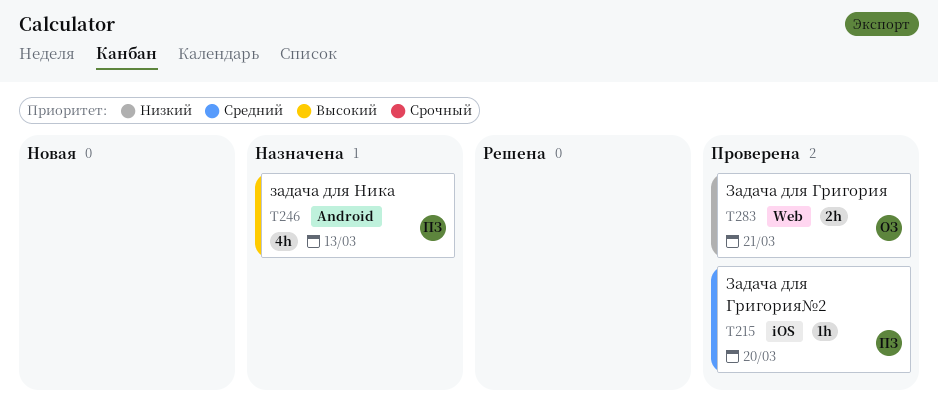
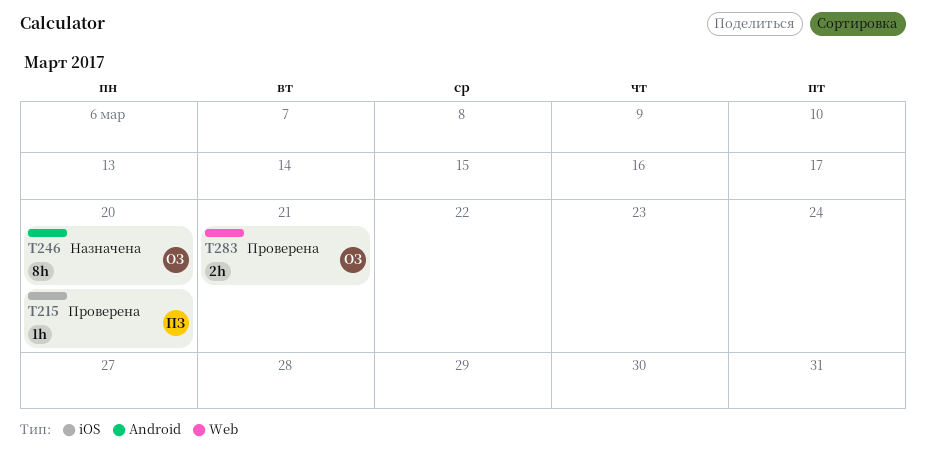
T246, owner: ПЗ -> ОЗ
T246, estimate: 4h -> 8h
T246, due: Mar 13 -> Mar 20

